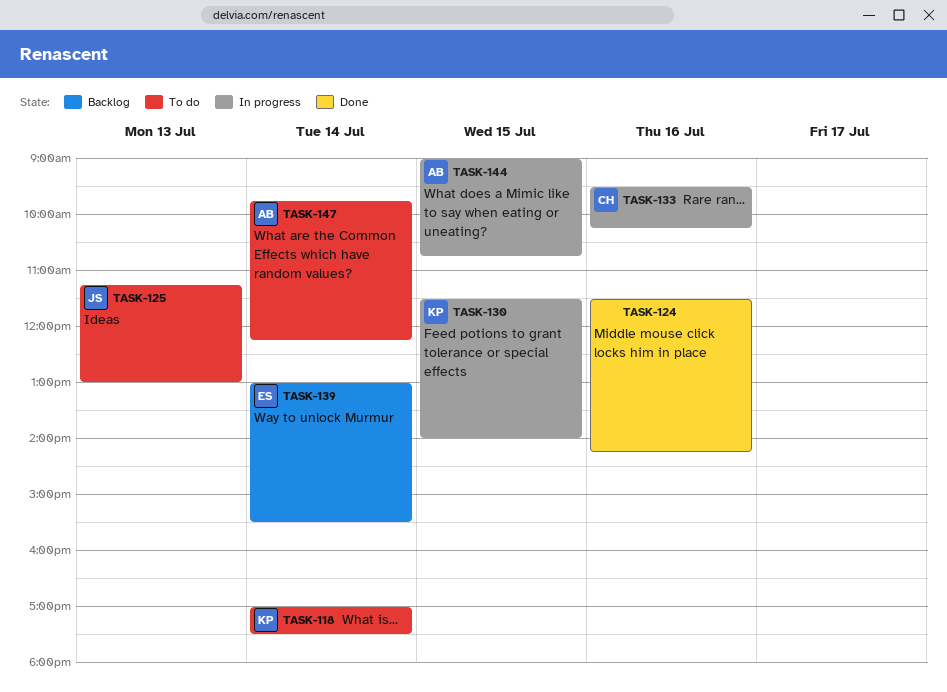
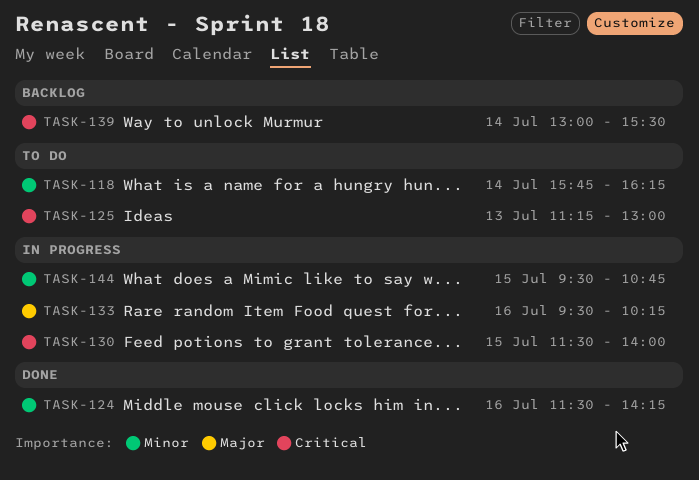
TASK-118, begins: 17:00 -> 15:45
TASK-118, ends: 17:30 -> 16:15
TASK-144, begins: 09:00 -> 09:30
TASK-147: present -> none

